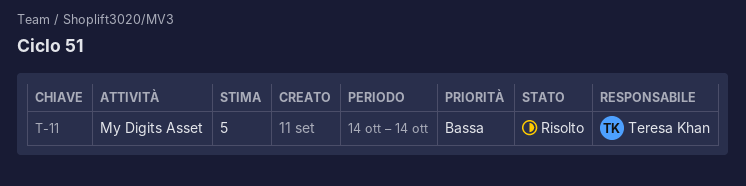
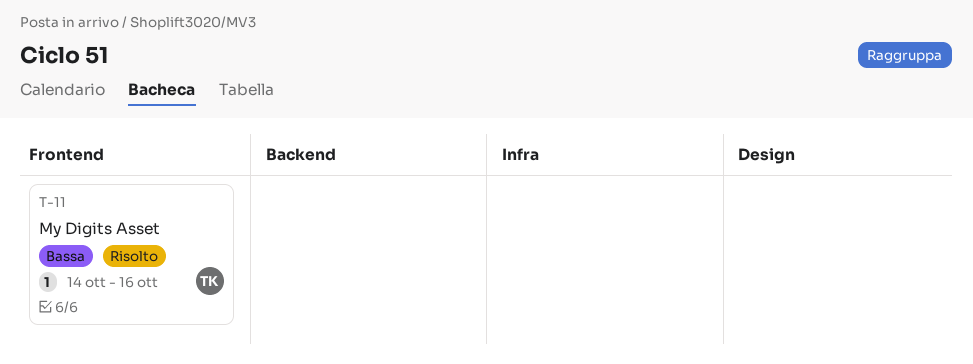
T-11, estimate: 5 -> 1
T-11, due: Oct 14 -> Oct 16

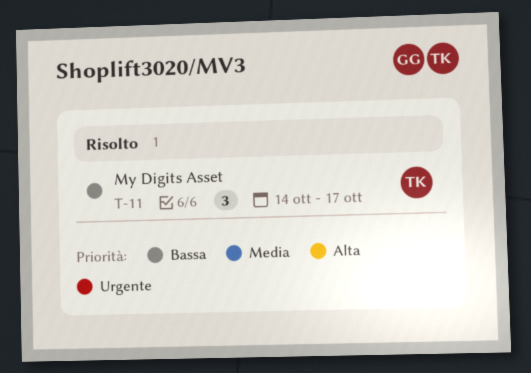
T-11, estimate: 1 -> 3
T-11, due: Oct 16 -> Oct 17

